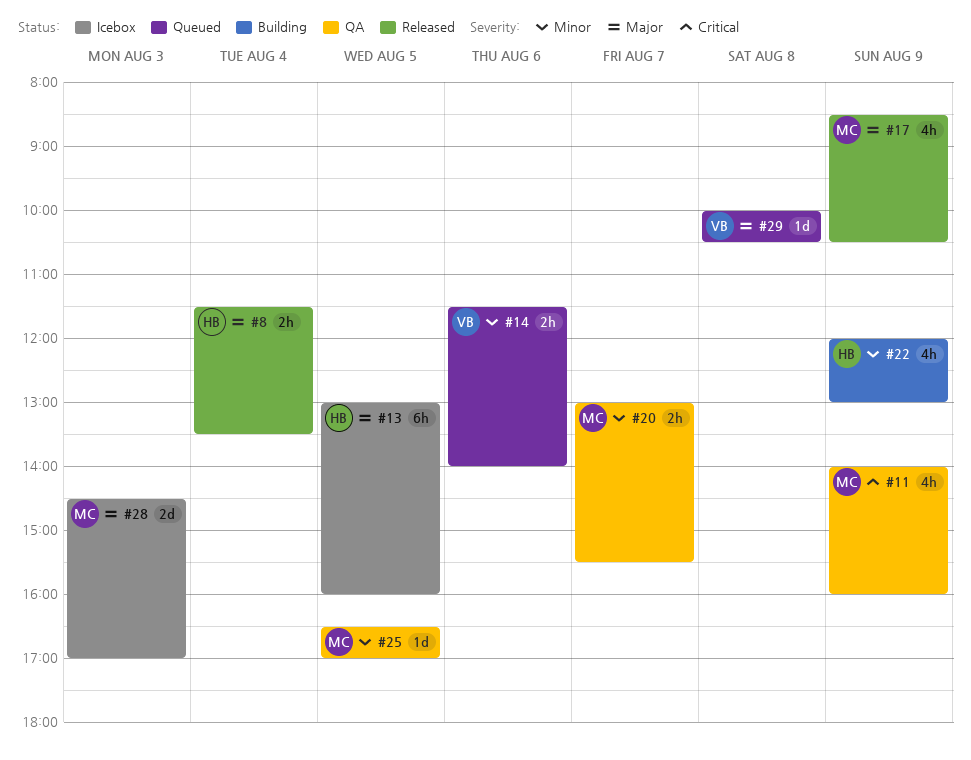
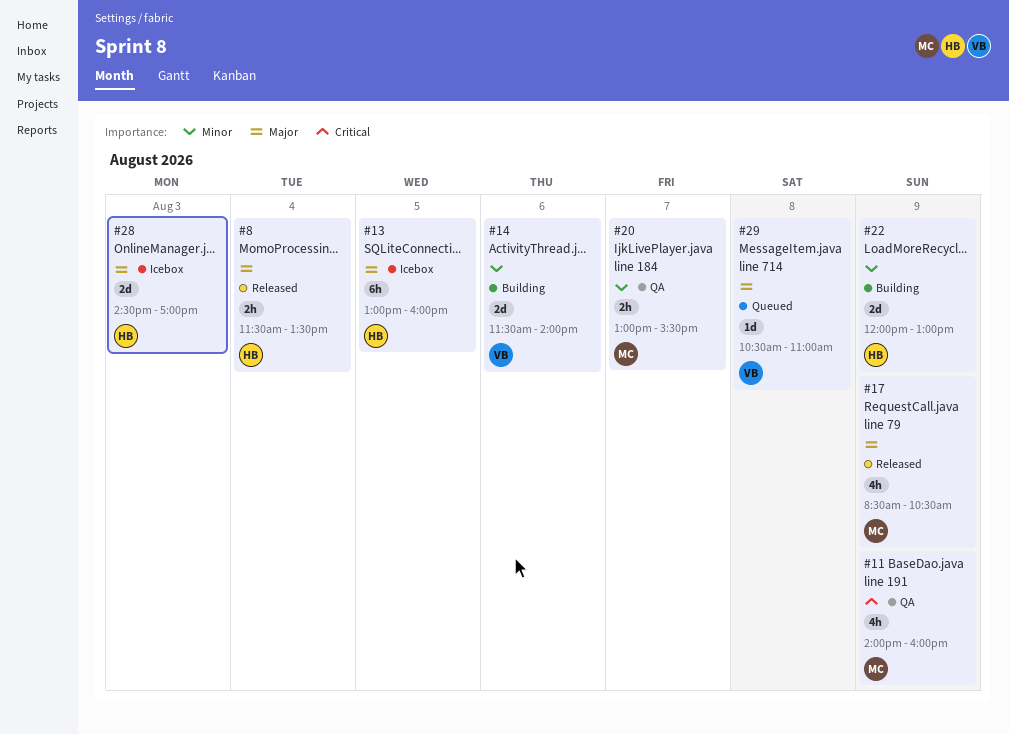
#14, status: Queued -> Building
#14, estimate: 2h -> 2d
#22, estimate: 4h -> 2d
#25: present -> none
#28, owner: MC -> HB
#29, begins: 10:00 -> 10:30
#29, ends: 10:30 -> 11:00

